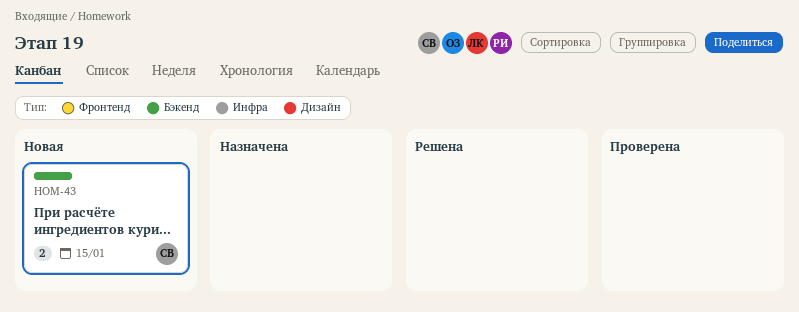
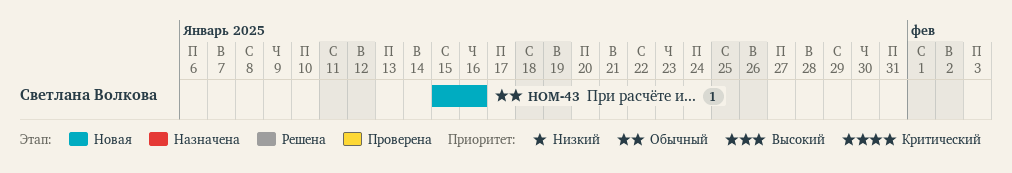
HOM-43, estimate: 2 -> 1
HOM-43, due: Jan 15 -> Jan 16

